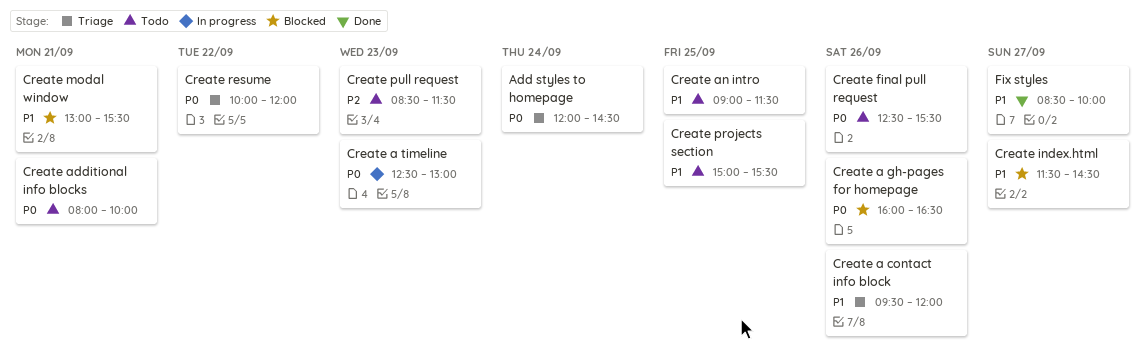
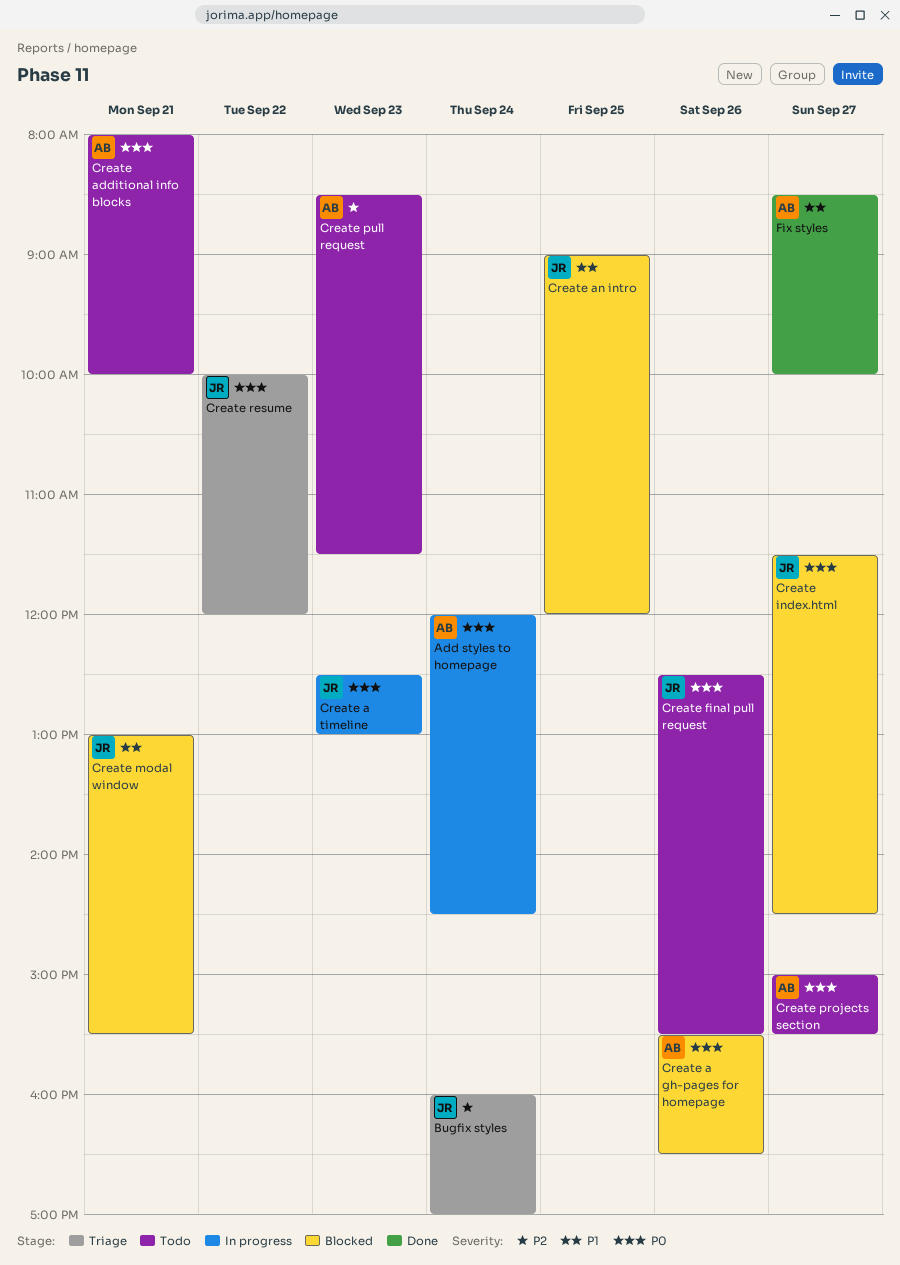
Add styles to homepage, status: Triage -> In progress
Bugfix styles: none -> present
Create a contact info block: present -> none
Create a gh-pages for homepage, begins: 16:00 -> 15:30
Create an intro, status: Todo -> Blocked
Create an intro, ends: 11:30 -> 12:00
Create index.html, priority: P1 -> P0
Create projects section, priority: P1 -> P0
Create projects section, day: Sep 25 -> Sep 27

